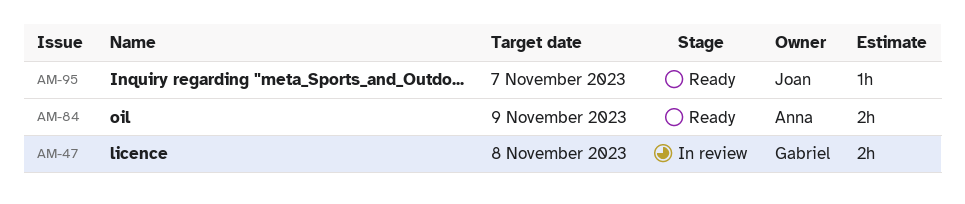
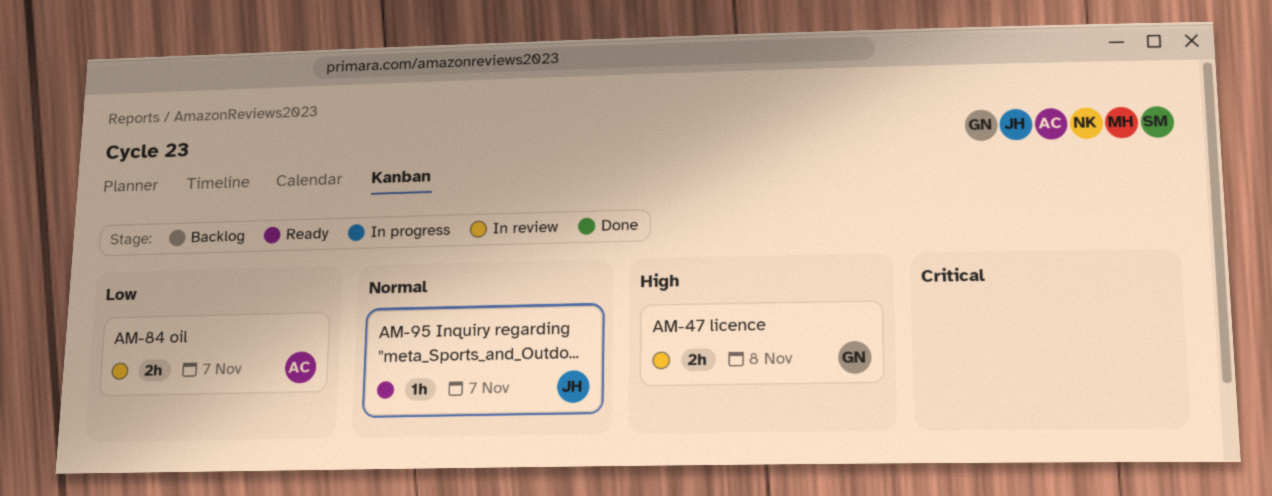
AM-84, status: Ready -> In review
AM-84, due: Nov 9 -> Nov 7

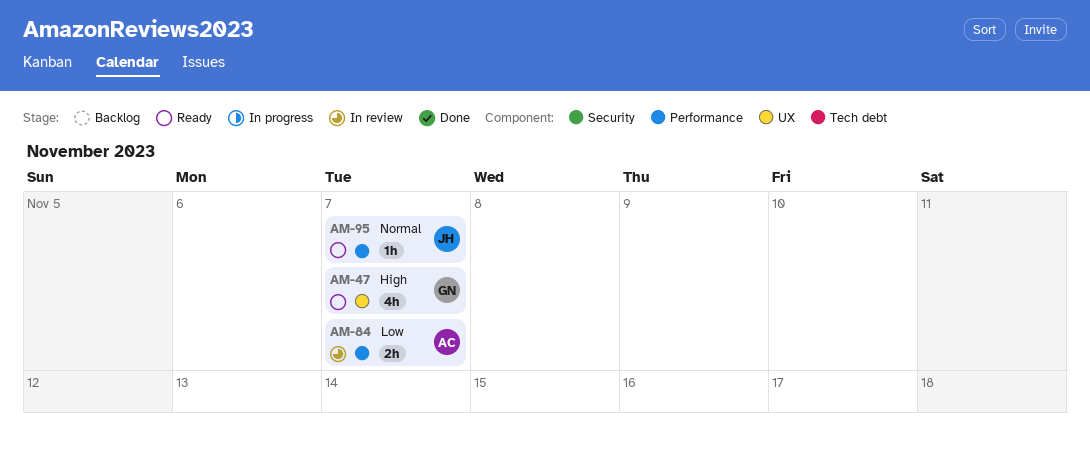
AM-47, status: In review -> Ready
AM-47, estimate: 2h -> 4h
AM-47, due: Nov 8 -> Nov 7

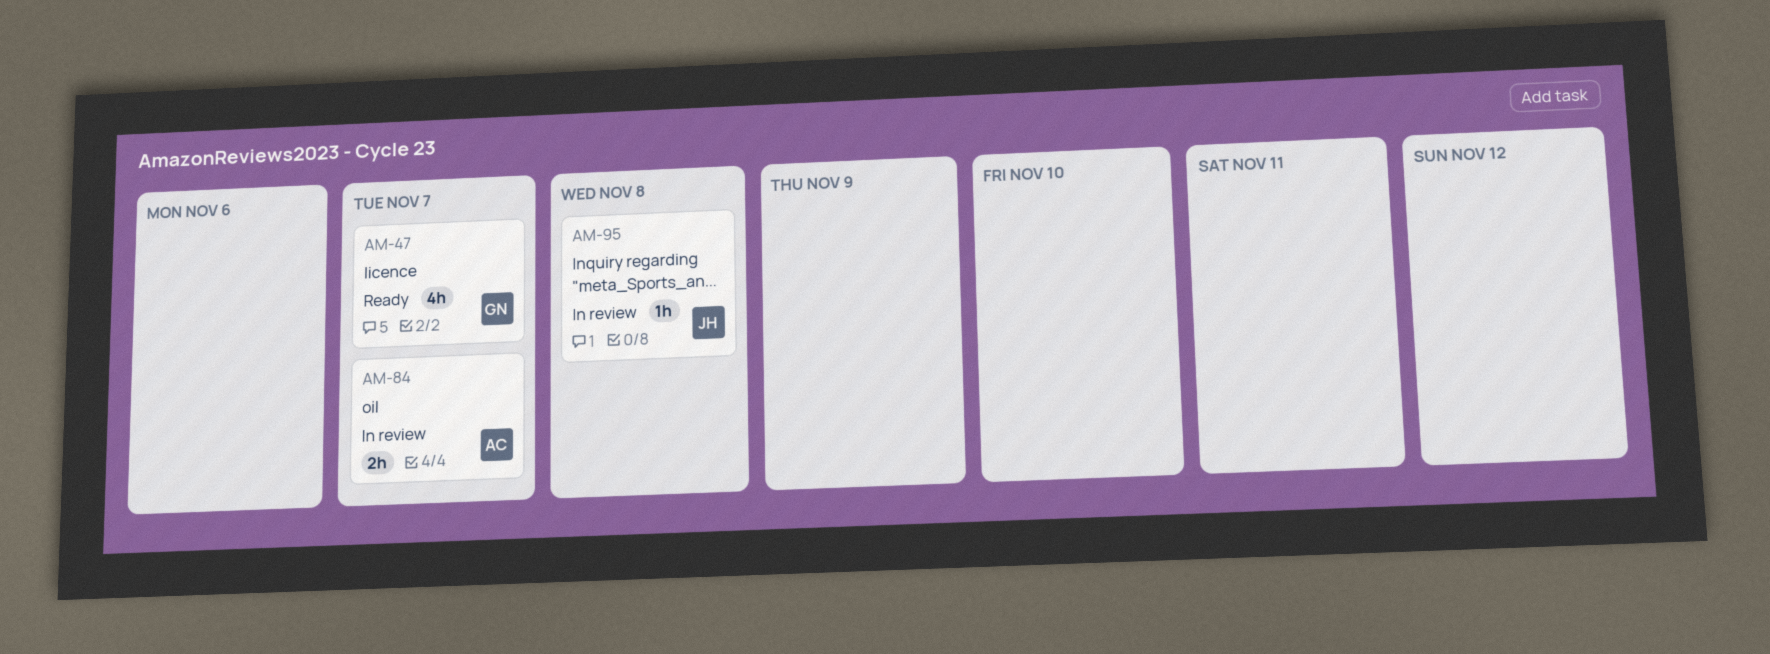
AM-95, status: Ready -> In review
AM-95, due: Nov 7 -> Nov 8

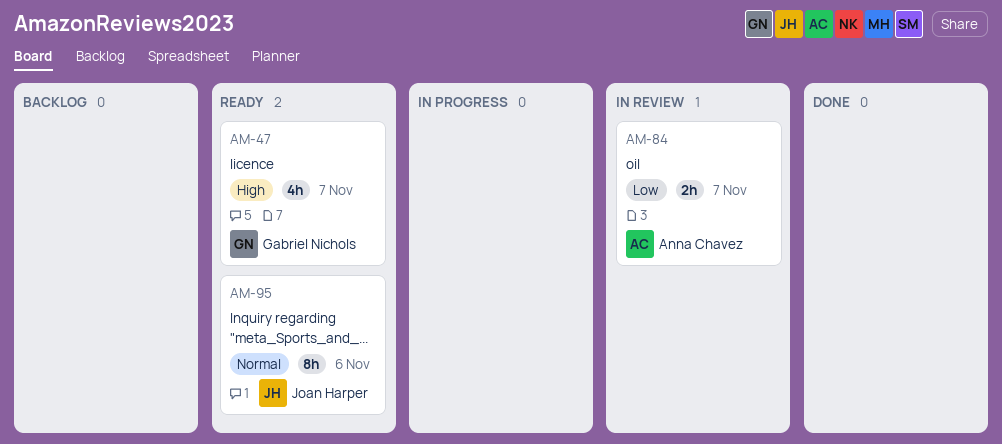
AM-95, status: In review -> Ready
AM-95, estimate: 1h -> 8h
AM-95, due: Nov 8 -> Nov 6

